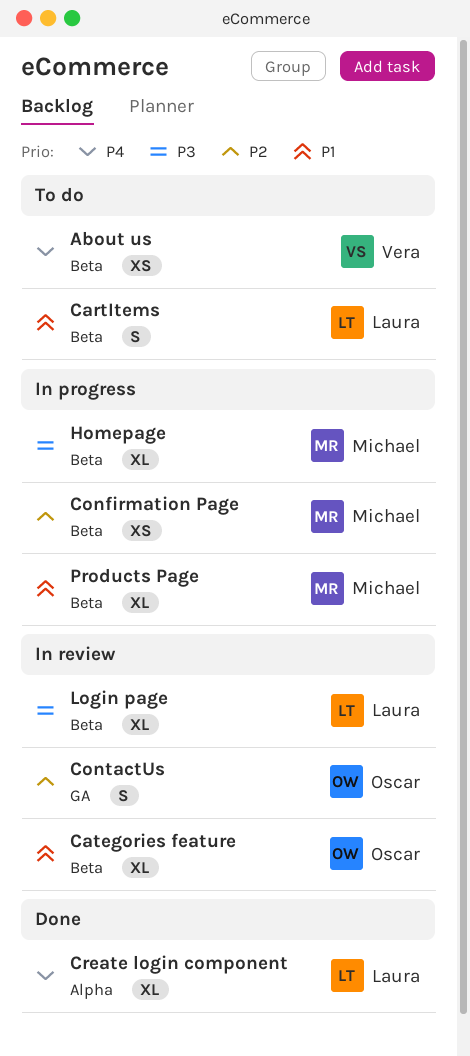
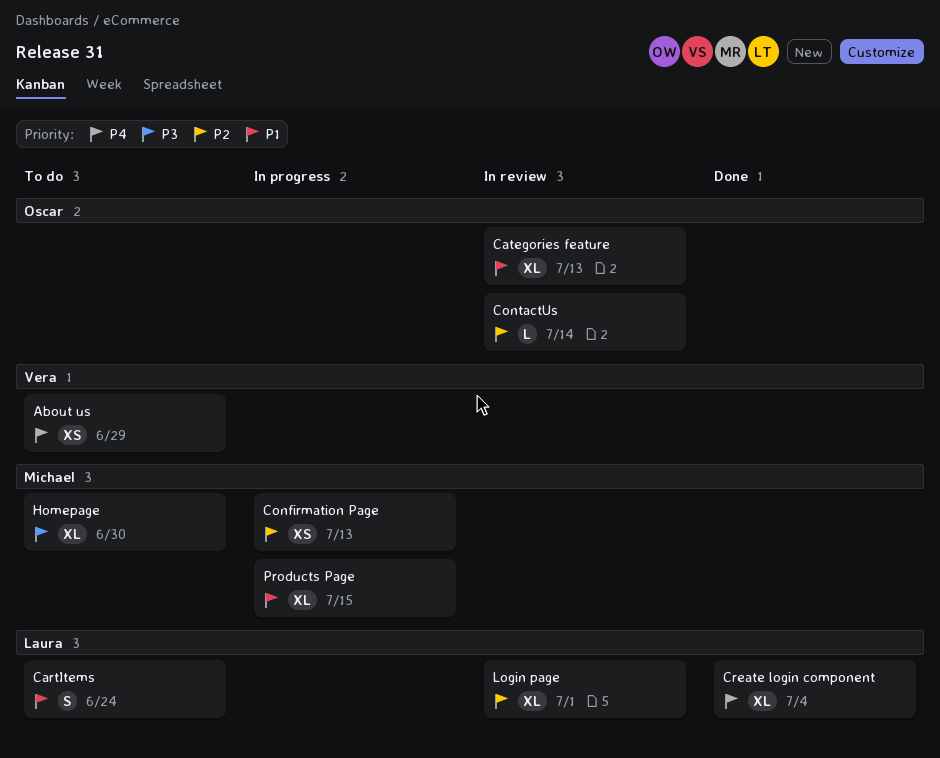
ContactUs, estimate: S -> L
Homepage, status: In progress -> To do
Login page, priority: P3 -> P2

